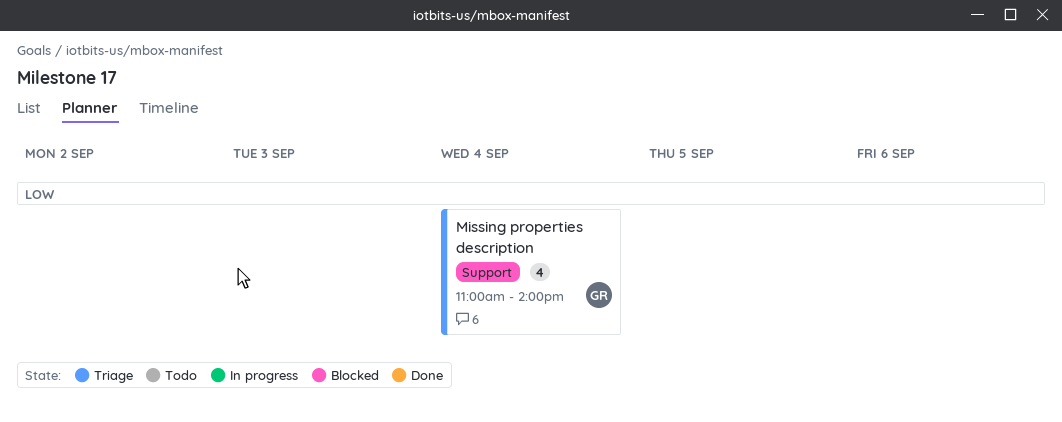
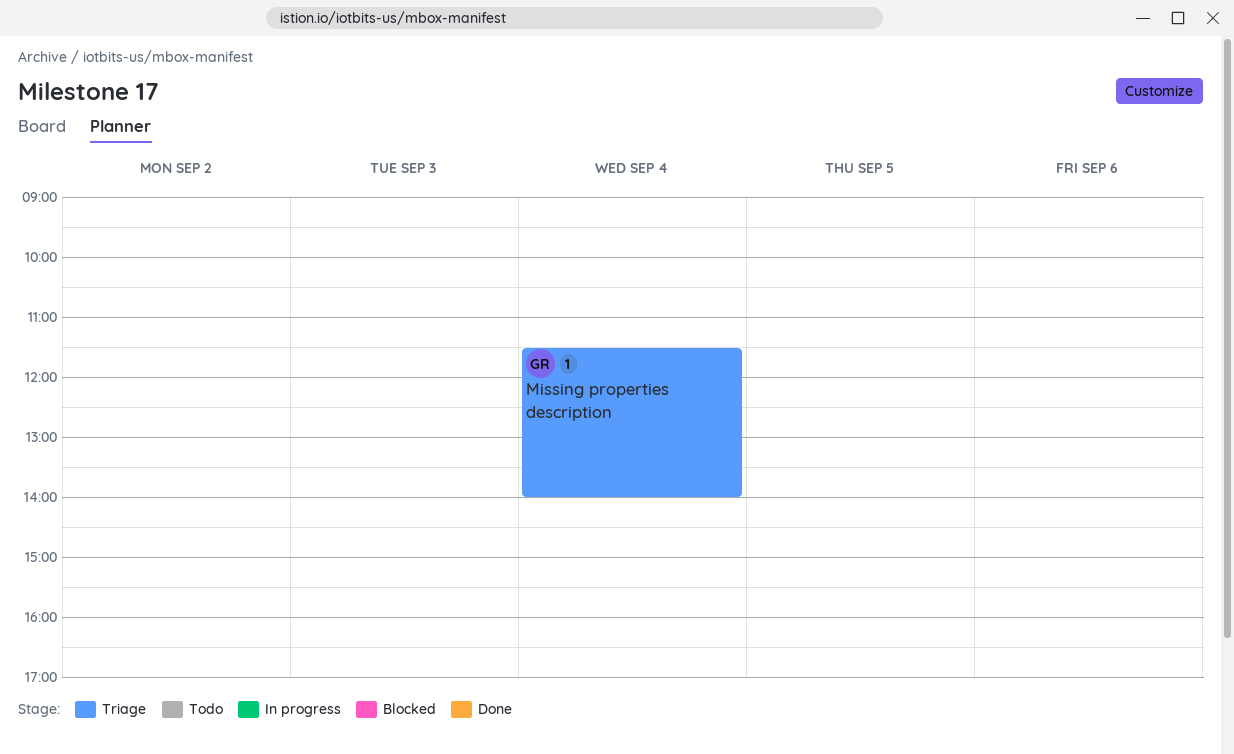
Missing properties description, estimate: 4 -> 1
Missing properties description, begins: 11:00 -> 11:30

